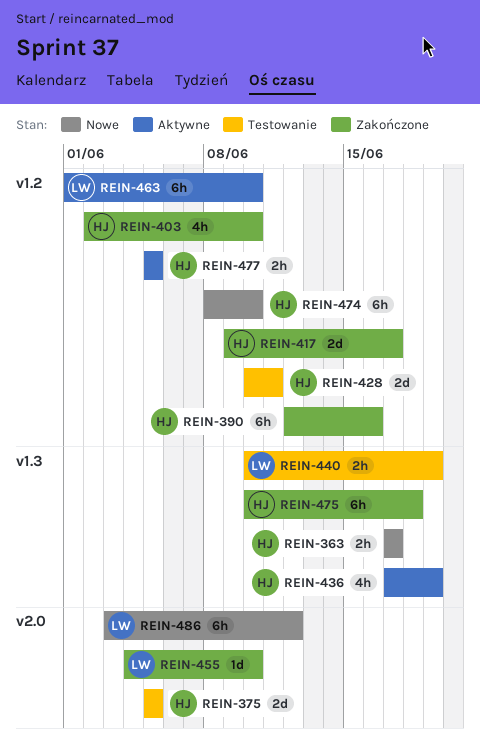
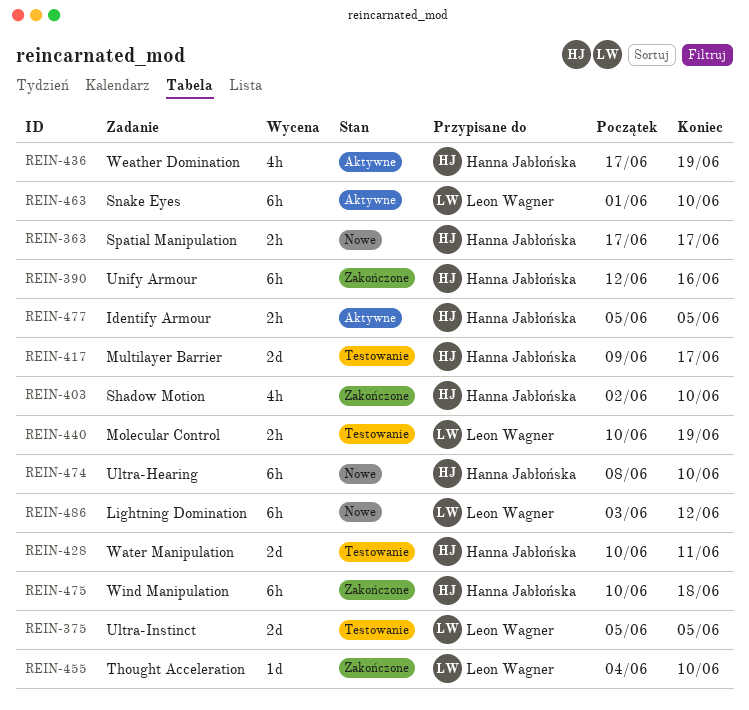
REIN-375, owner: Hanna Jabłońska -> Leon Wagner
REIN-417, status: Zakończone -> Testowanie

